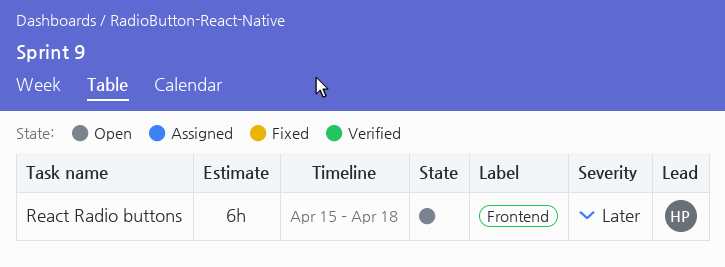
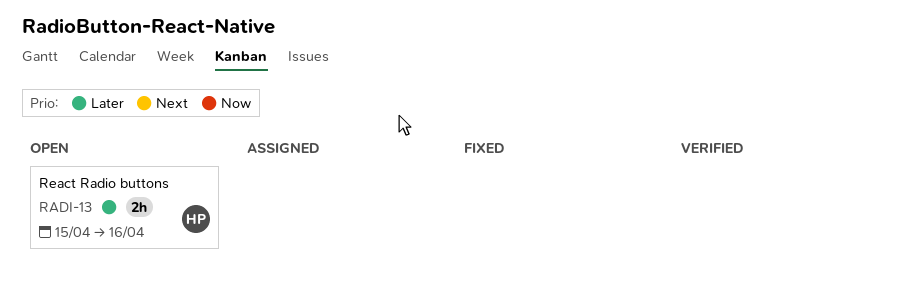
React Radio buttons, estimate: 6h -> 2h
React Radio buttons, due: Apr 18 -> Apr 16

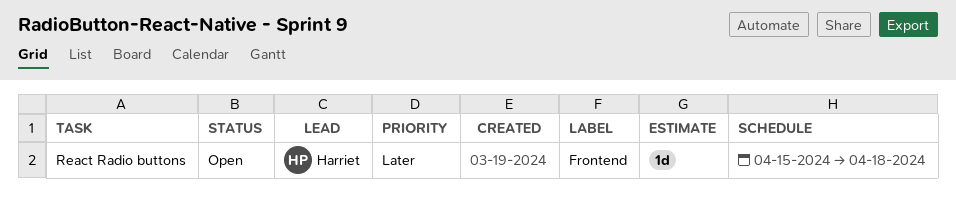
React Radio buttons, estimate: 2h -> 1d
React Radio buttons, due: Apr 16 -> Apr 18

